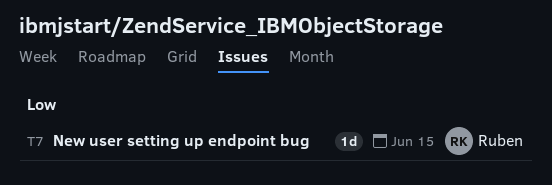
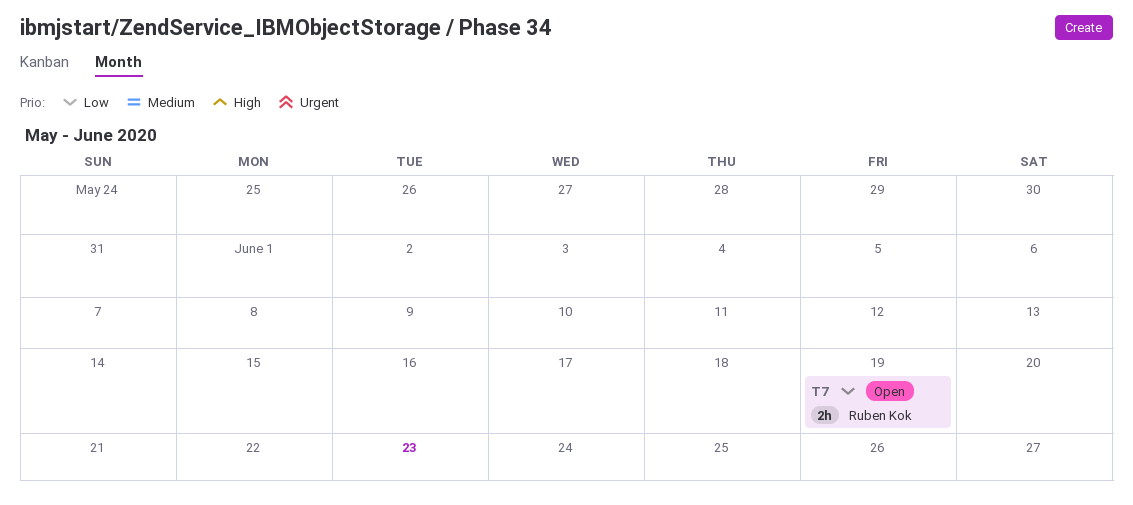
T7, estimate: 1d -> 2h
T7, due: Jun 15 -> Jun 19

